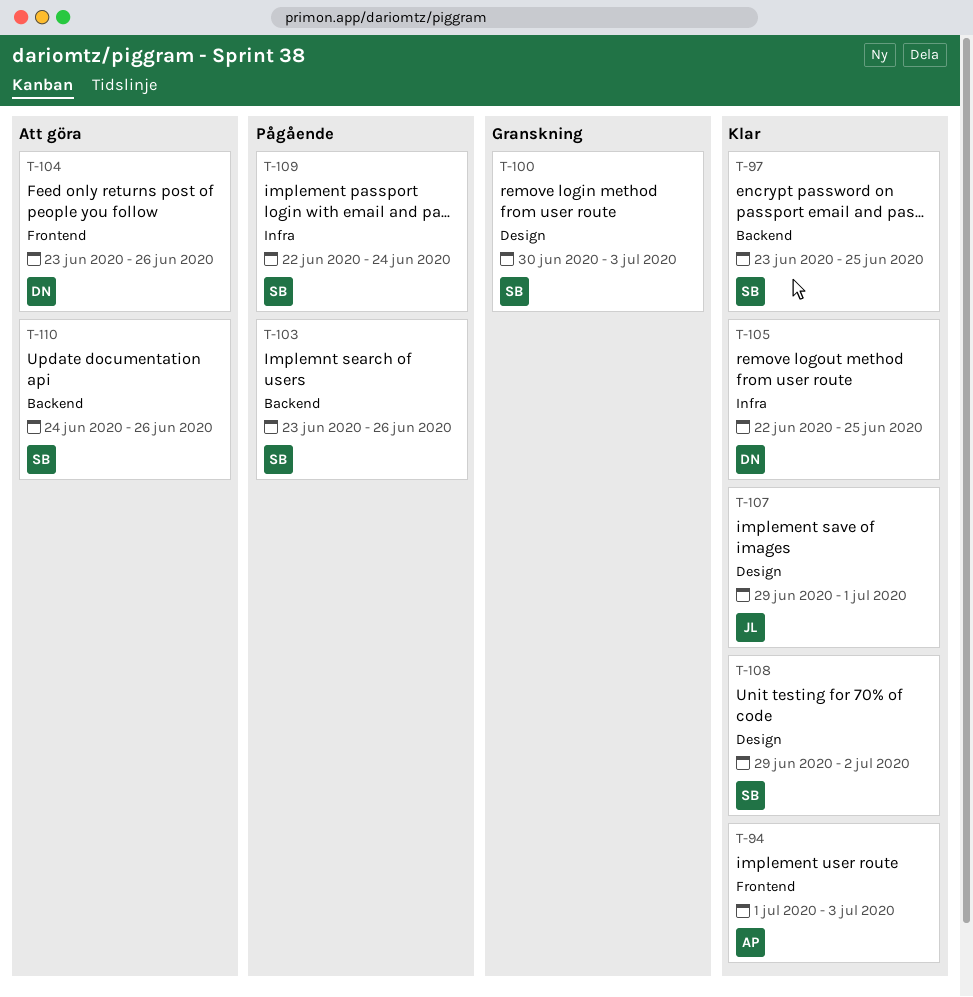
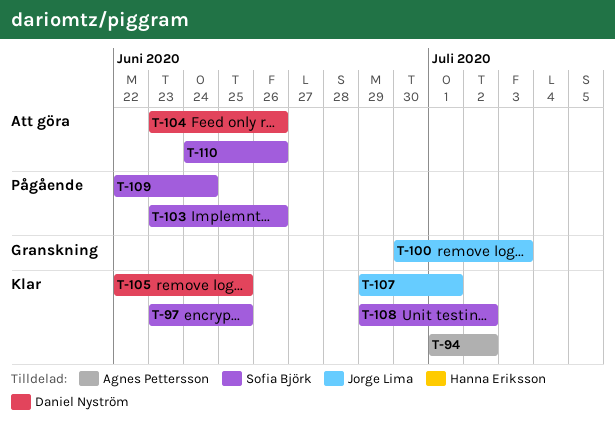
T-94, due: Jul 3 -> Jul 2
T-100, owner: Sofia Björk -> Jorge Lima

